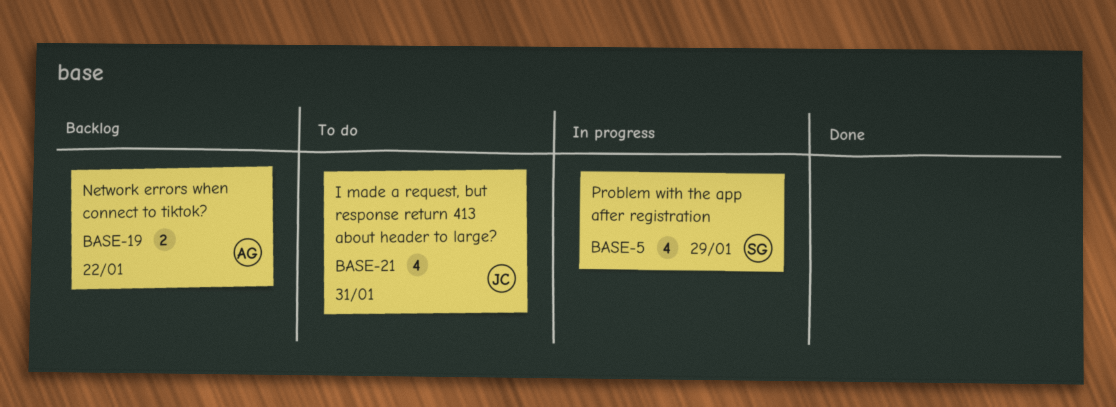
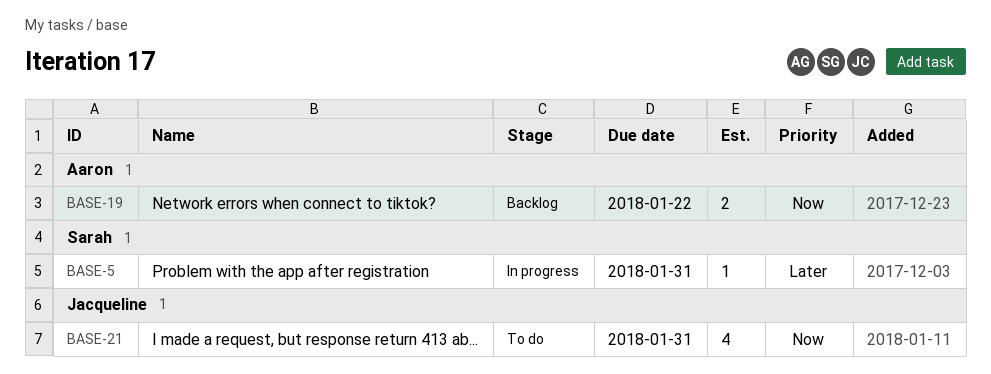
BASE-5, estimate: 4 -> 1
BASE-5, due: Jan 29 -> Jan 31

